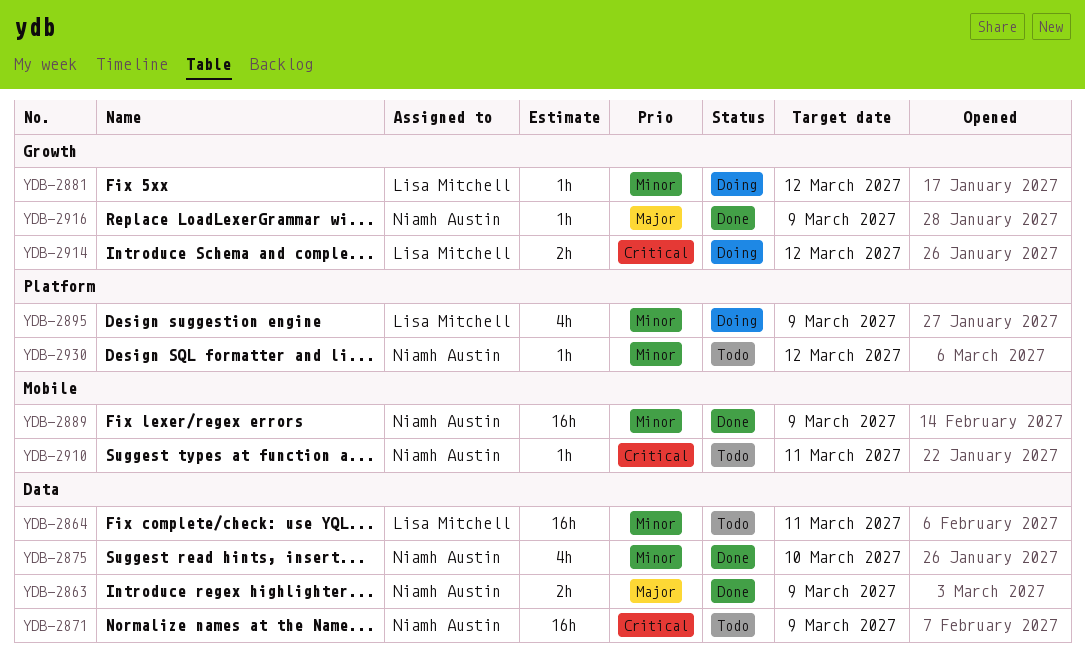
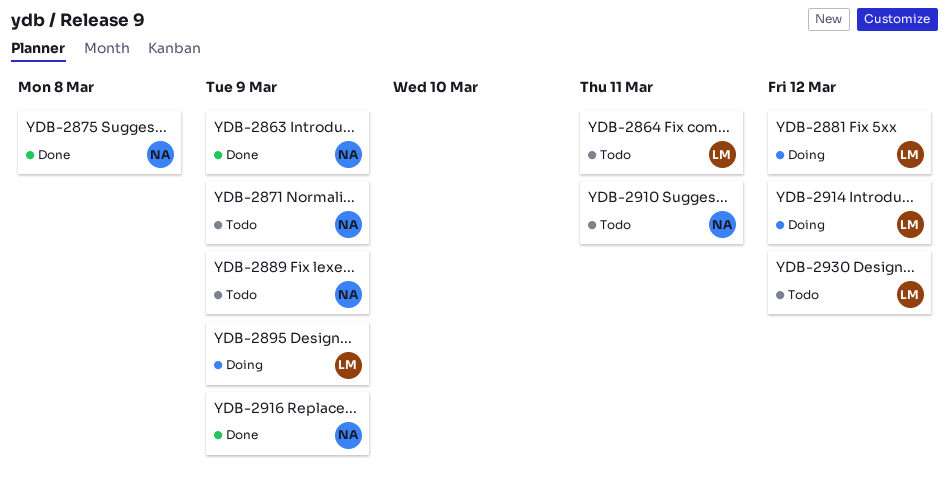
YDB-2875, due: Mar 10 -> Mar 8
YDB-2889, status: Done -> Todo
YDB-2930, owner: Niamh Austin -> Lisa Mitchell

